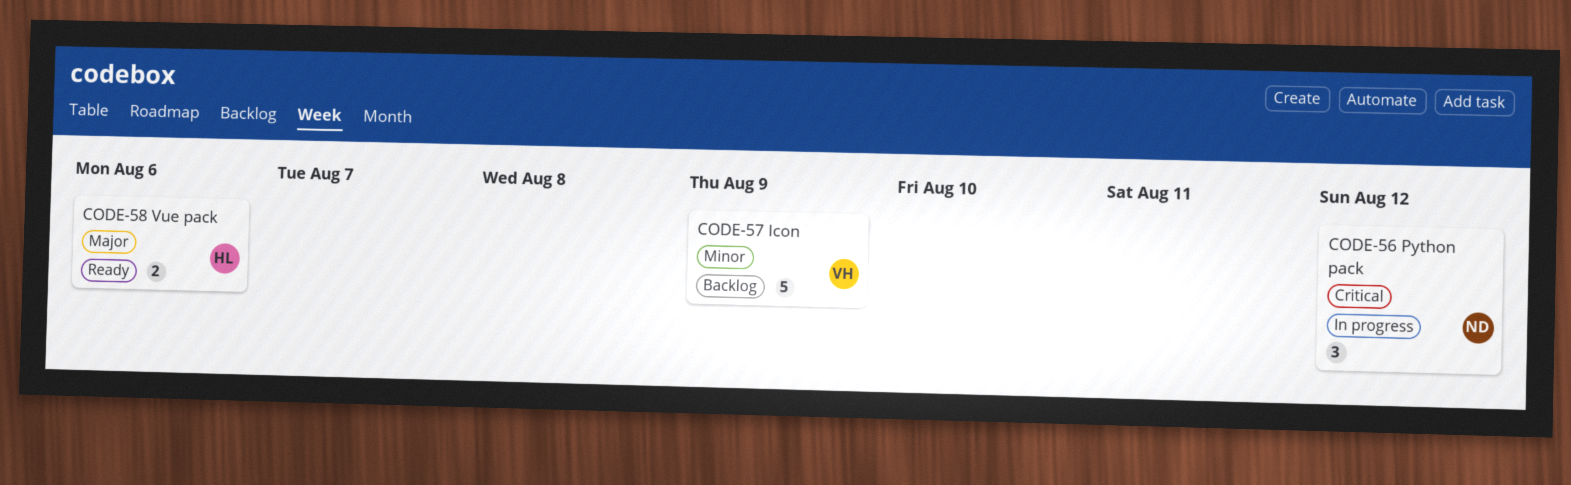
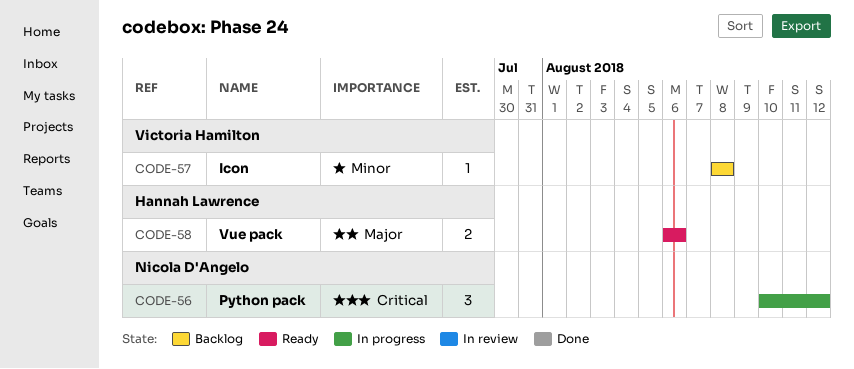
CODE-57, estimate: 5 -> 1
CODE-57, due: Aug 9 -> Aug 8

